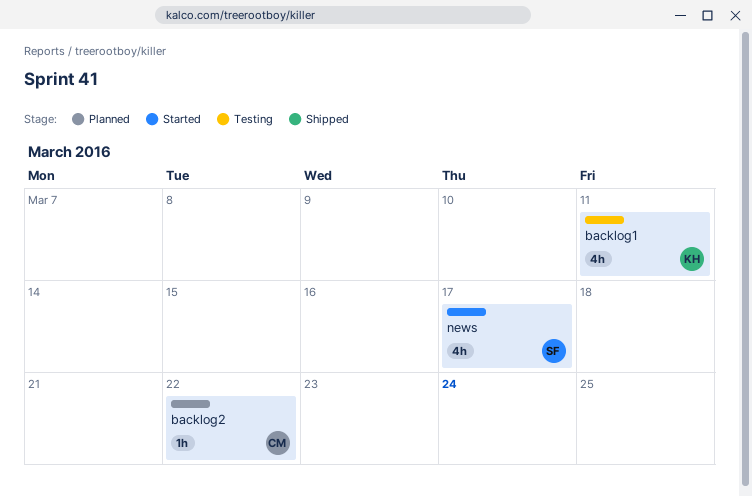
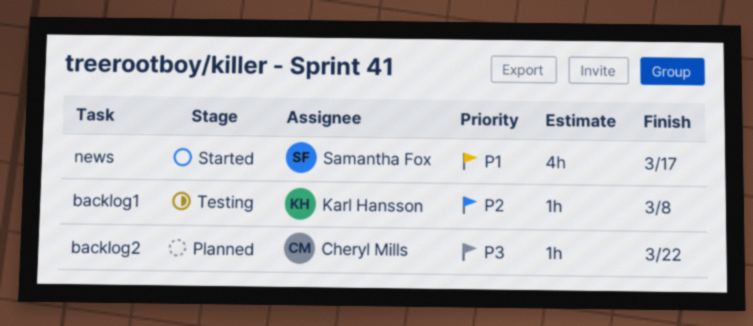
backlog1, estimate: 4h -> 1h
backlog1, due: Mar 11 -> Mar 8

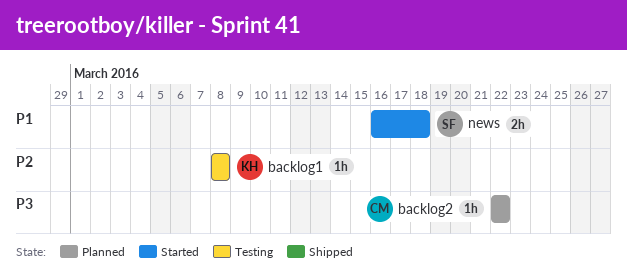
news, estimate: 4h -> 2h
news, due: Mar 17 -> Mar 18

